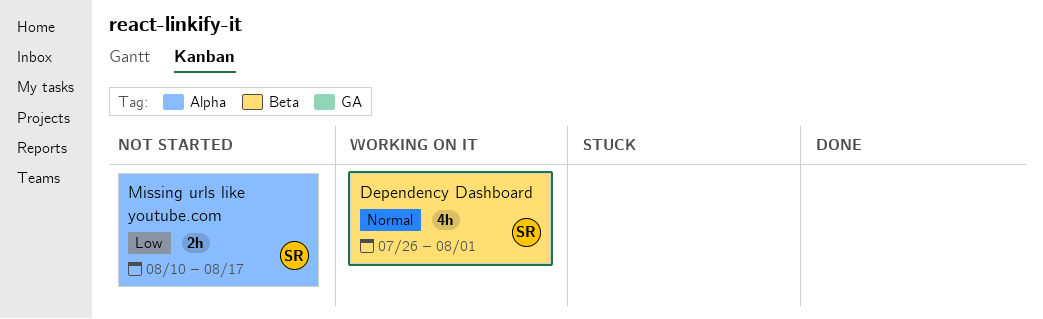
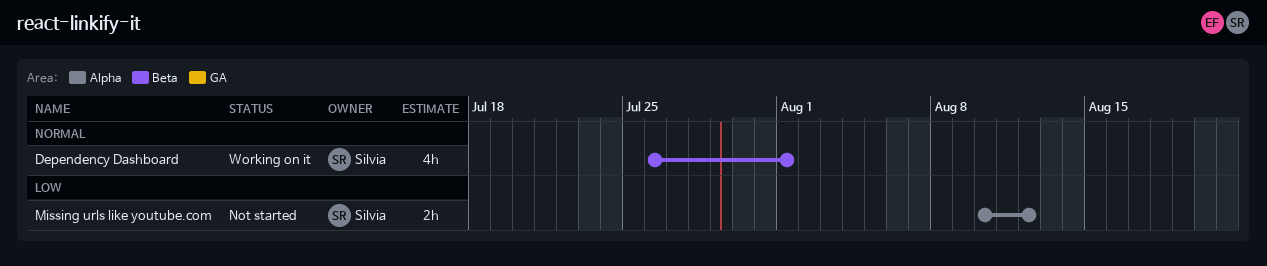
Missing urls like youtube.com, due: Aug 17 -> Aug 12

